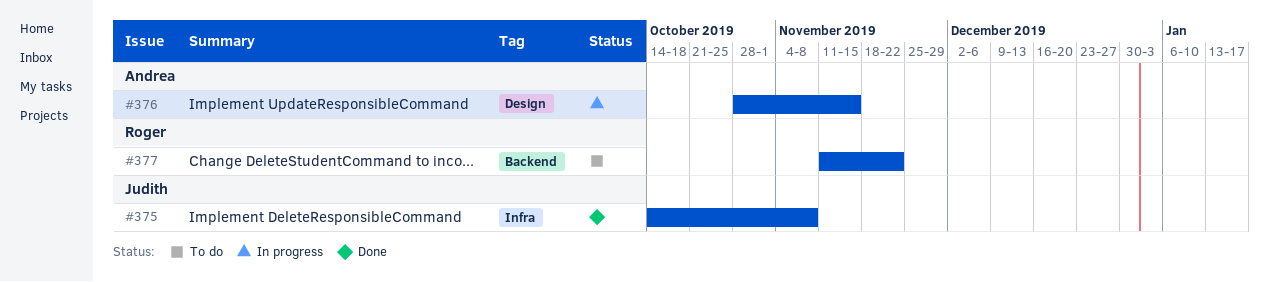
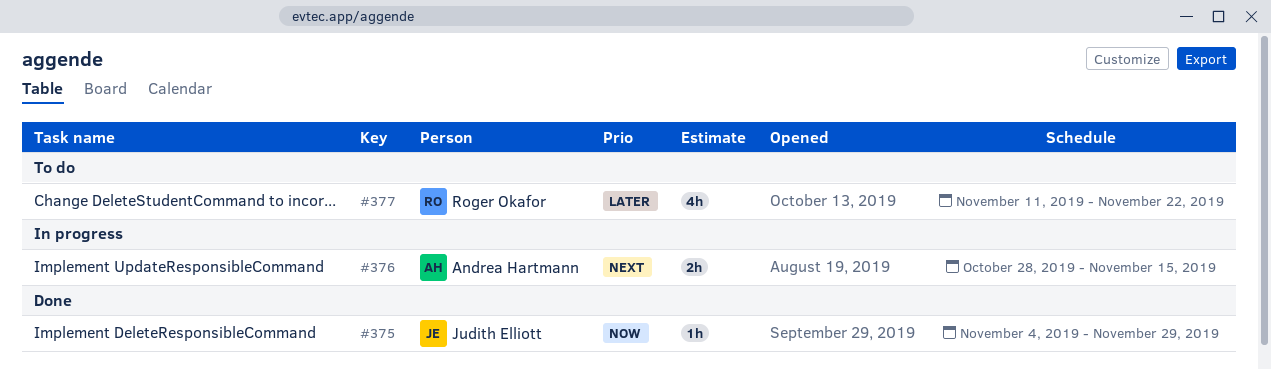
#375, start: Oct 14 -> Nov 4
#375, due: Nov 8 -> Nov 29

